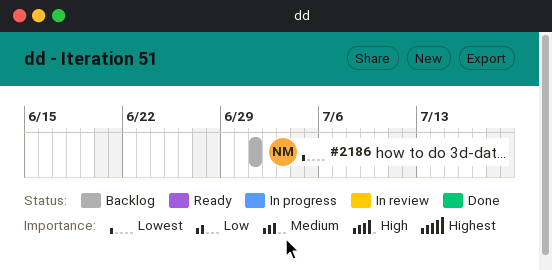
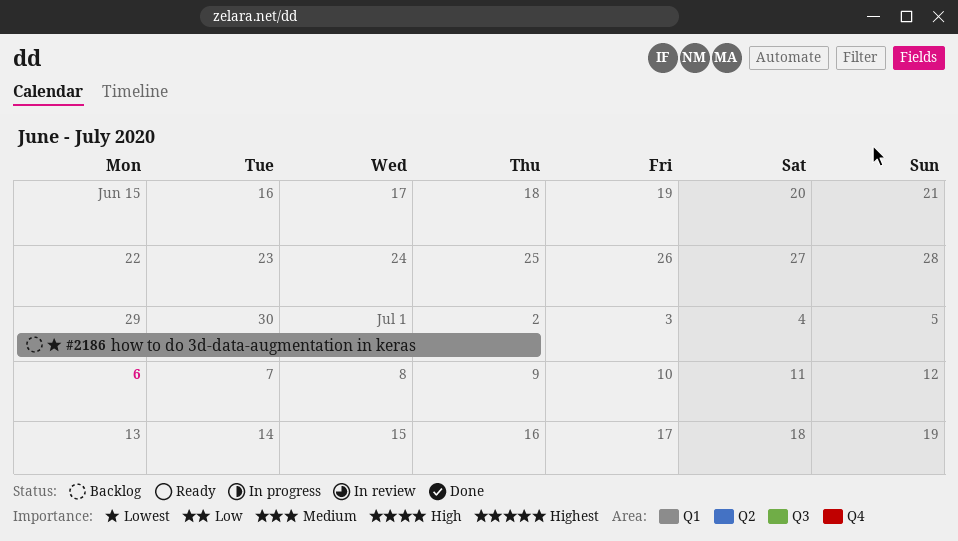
#2186, start: Jul 1 -> Jun 29
#2186, due: Jul 1 -> Jul 2

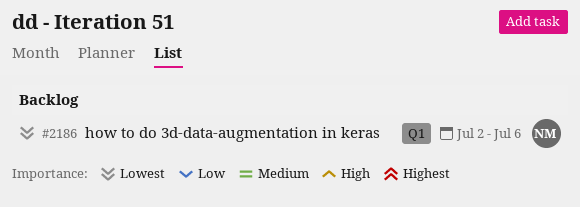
#2186, start: Jun 29 -> Jul 2
#2186, due: Jul 2 -> Jul 6

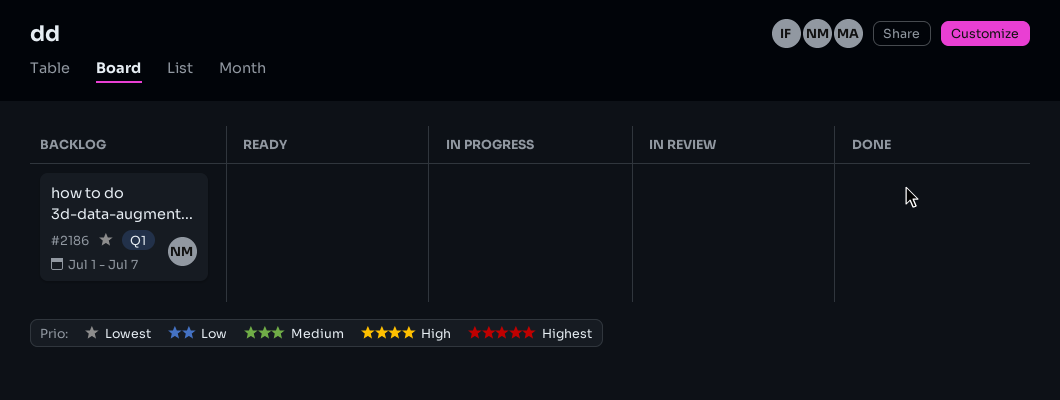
#2186, start: Jul 2 -> Jul 1
#2186, due: Jul 6 -> Jul 7

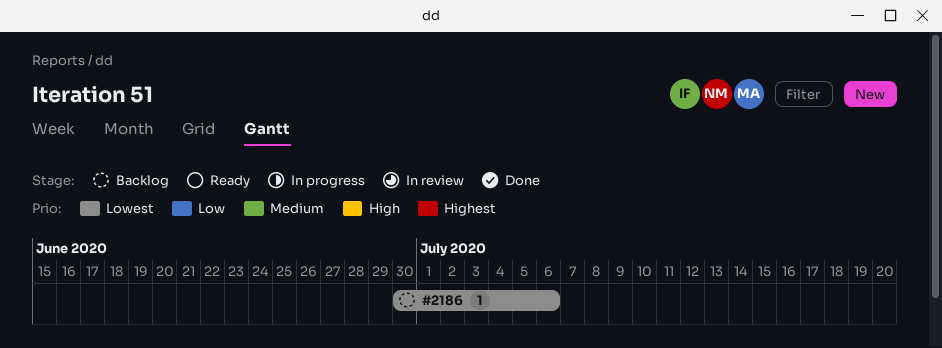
#2186, start: Jul 1 -> Jun 30
#2186, due: Jul 7 -> Jul 6

